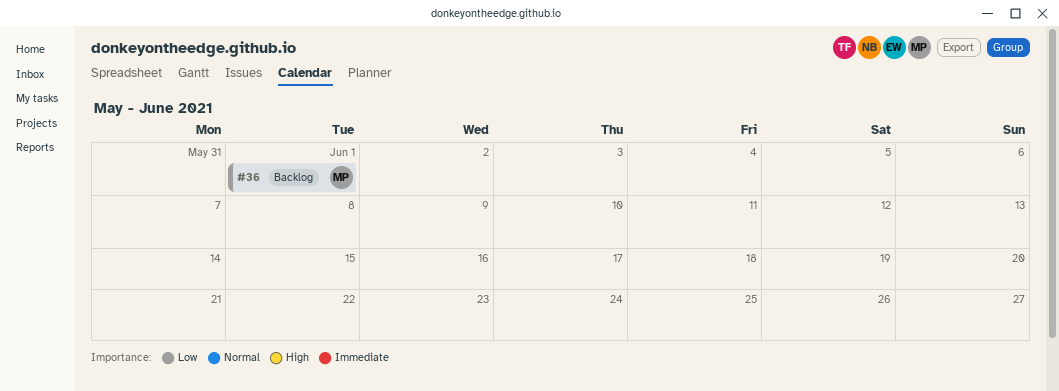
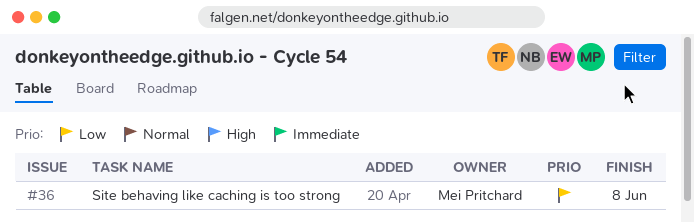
#36, due: Jun 1 -> Jun 8

